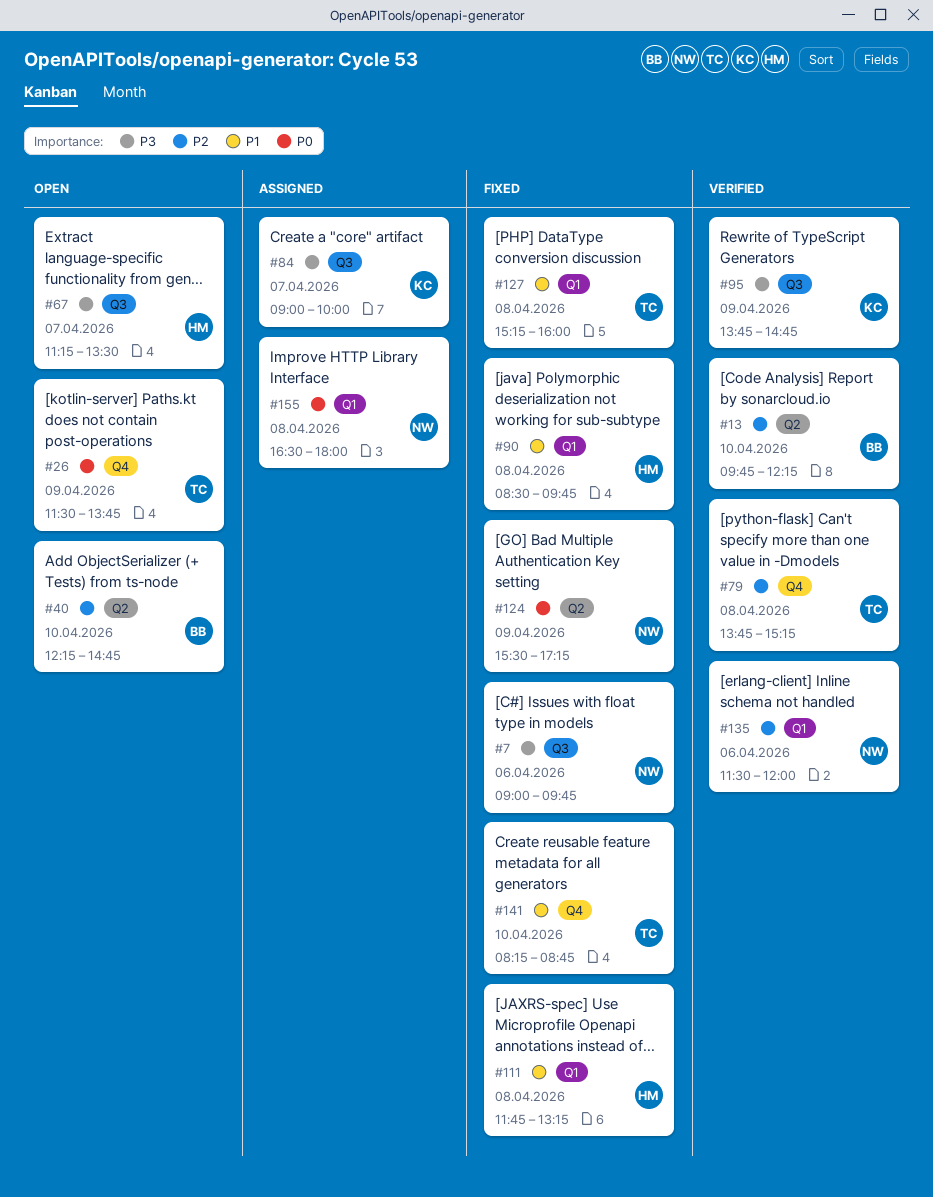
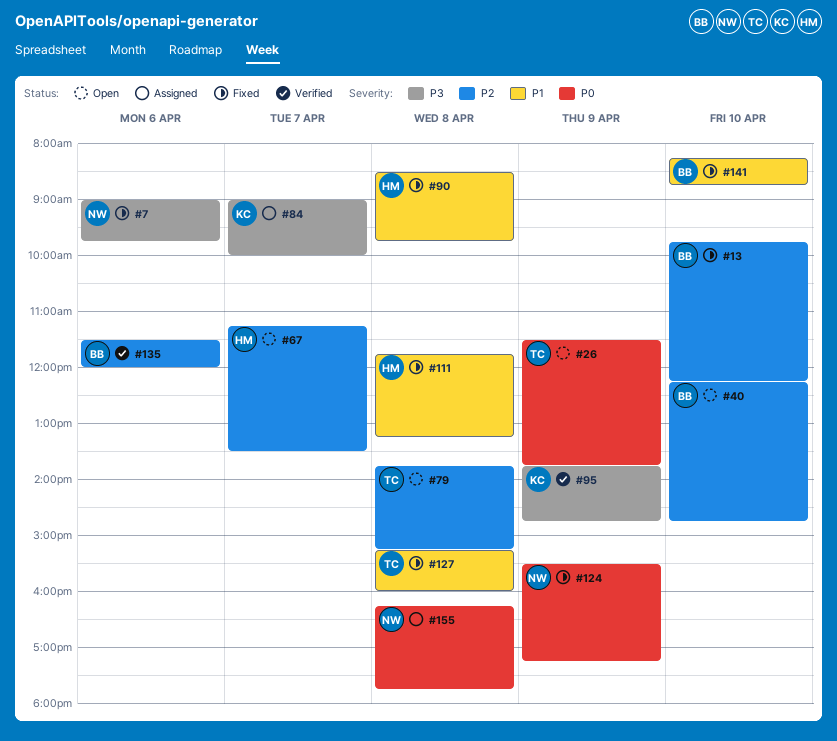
#13, status: Verified -> Fixed
#67, priority: P3 -> P2
#79, status: Verified -> Open
#135, owner: NW -> BB
#141, owner: TC -> BB
#155, begins: 16:30 -> 16:15
#155, ends: 18:00 -> 17:45

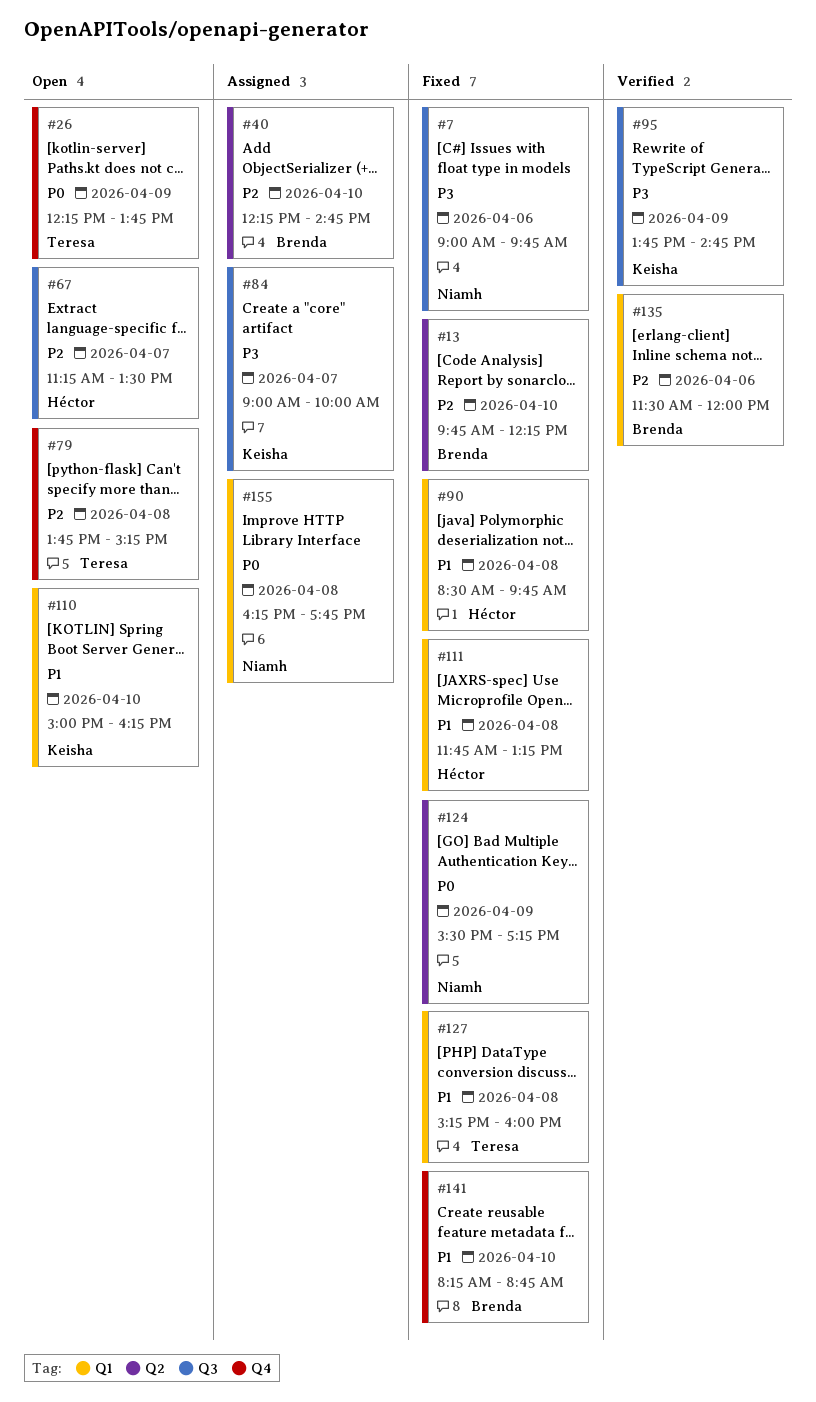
#26, begins: 11:30 -> 12:15
#40, status: Open -> Assigned
#110: none -> present

